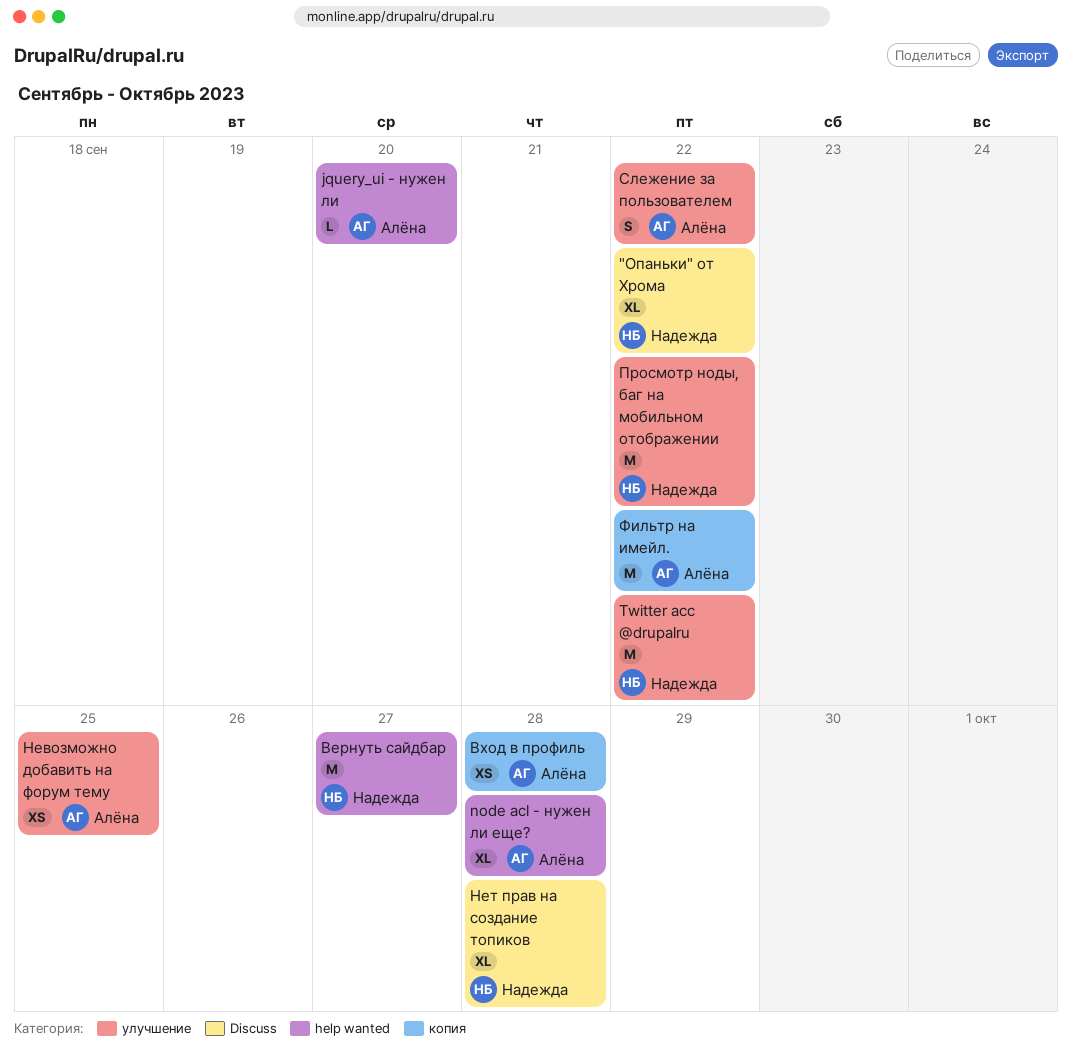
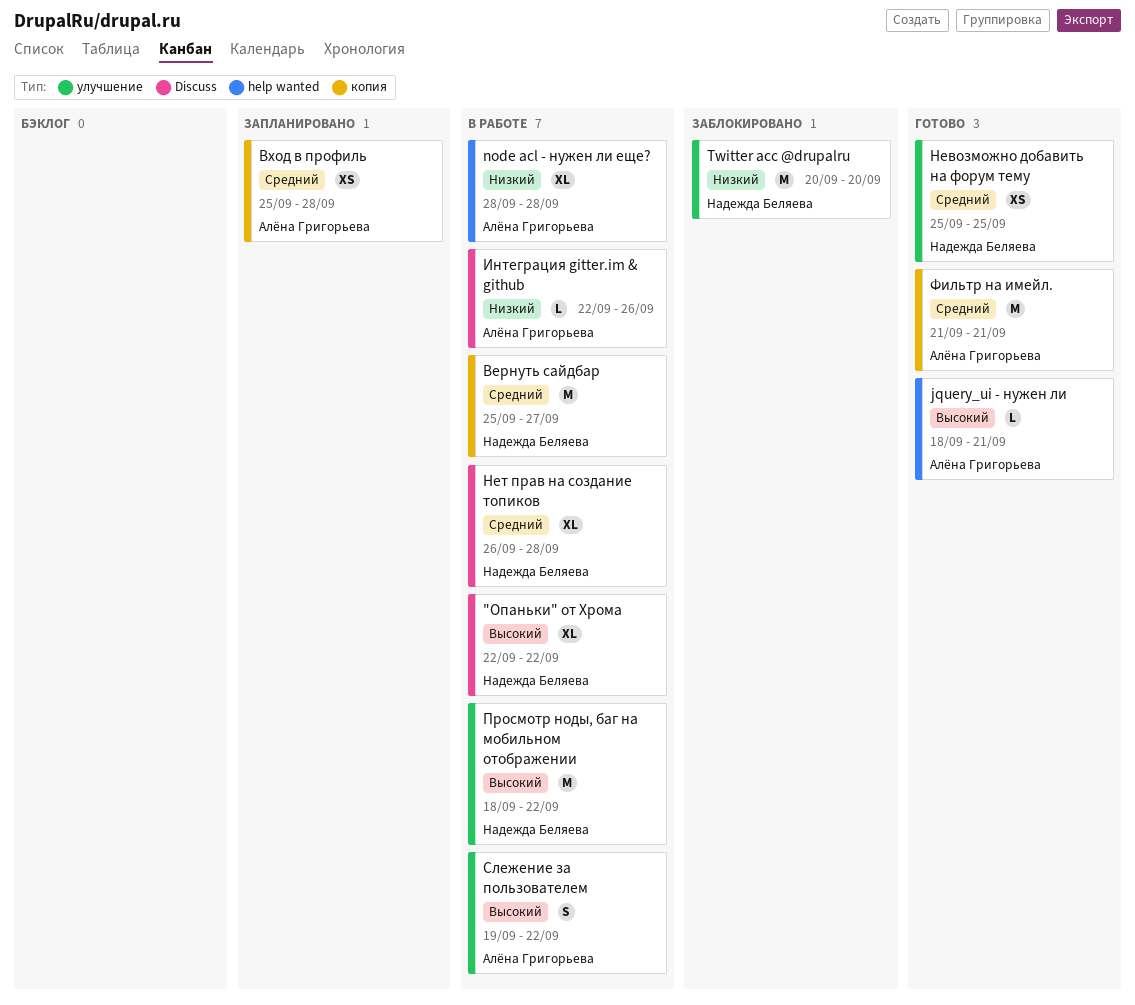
jquery_ui - нужен ли, due: Sep 20 -> Sep 21
Twitter acc @drupalru, due: Sep 22 -> Sep 20
Вернуть сайдбар, label: help wanted -> копия
Интеграция gitter.im & github: none -> present
Невозможно добавить на форум тему, owner: Алёна Григорьева -> Надежда Беляева
Фильтр на имейл., due: Sep 22 -> Sep 21

